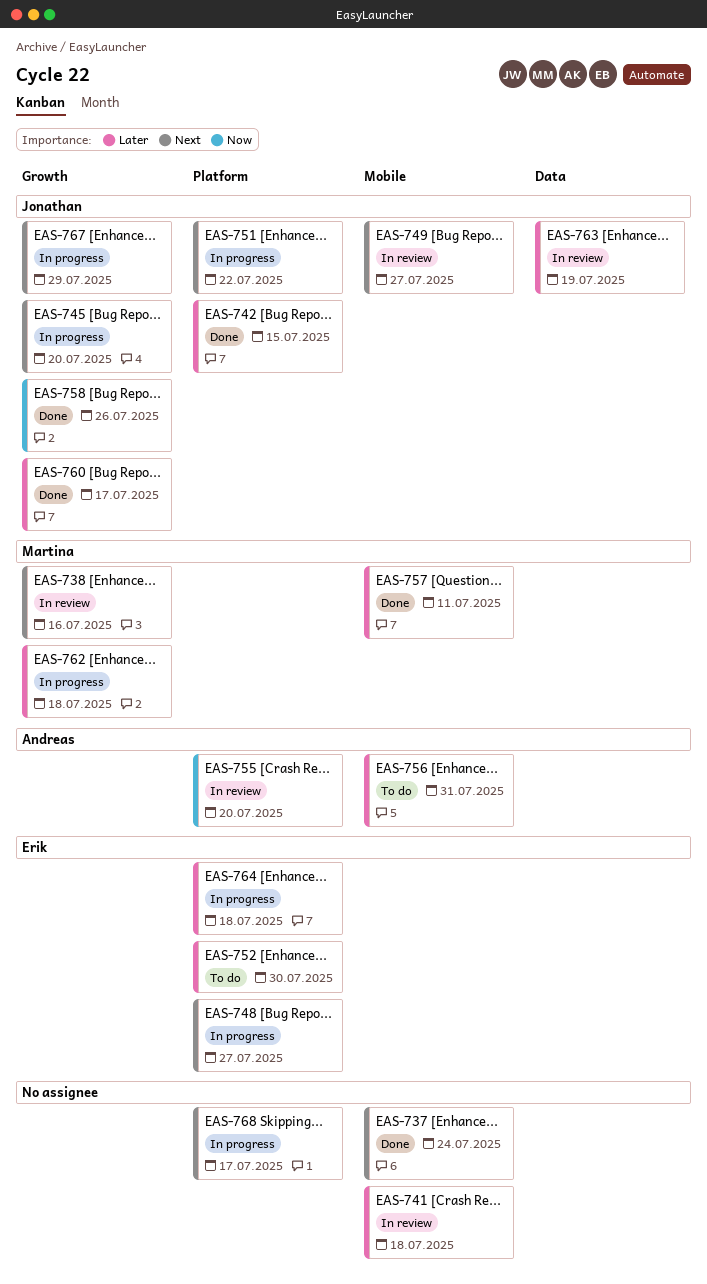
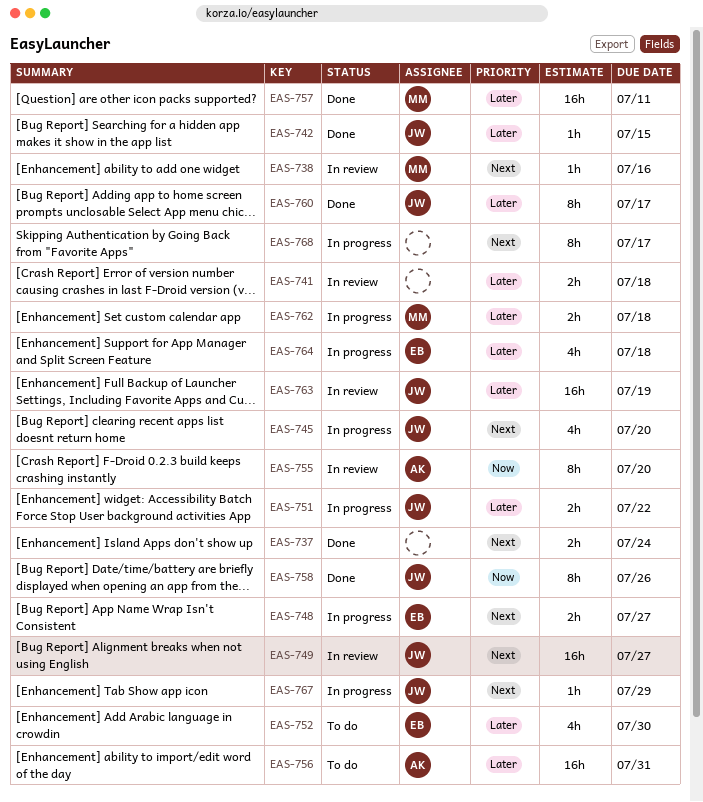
EAS-751, priority: Next -> Later

